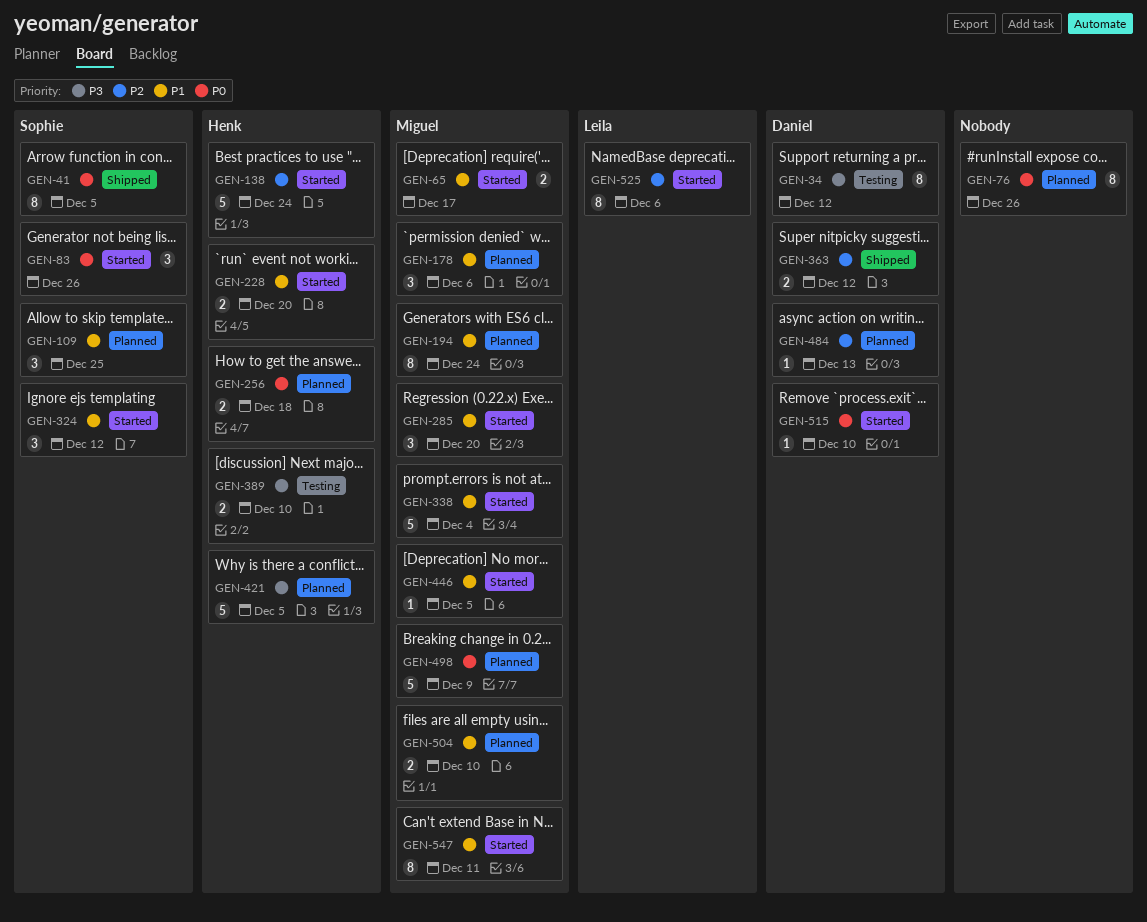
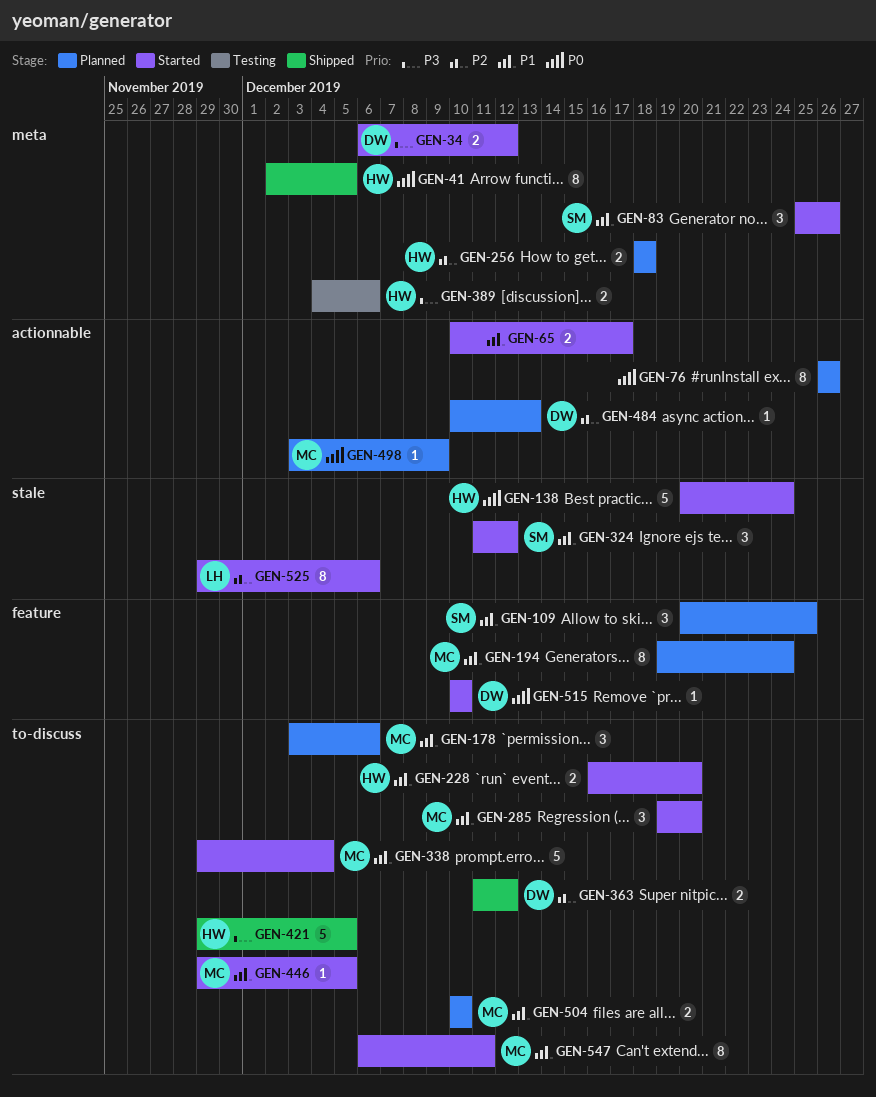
GEN-34, status: Testing -> Started
GEN-34, estimate: 8 -> 2
GEN-41, owner: Sophie -> Henk
GEN-65, owner: Miguel -> none
GEN-83, priority: P0 -> P1
GEN-138, priority: P2 -> P0
GEN-256, priority: P0 -> P2
GEN-389, due: Dec 10 -> Dec 6
GEN-421, status: Planned -> Shipped
GEN-498, estimate: 5 -> 1

